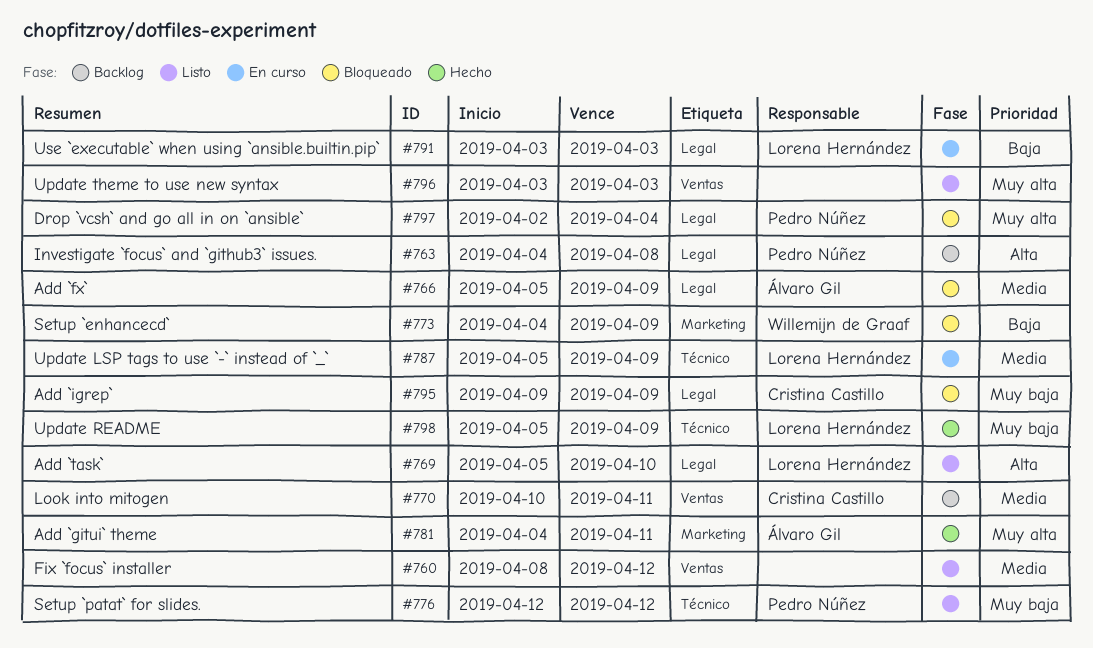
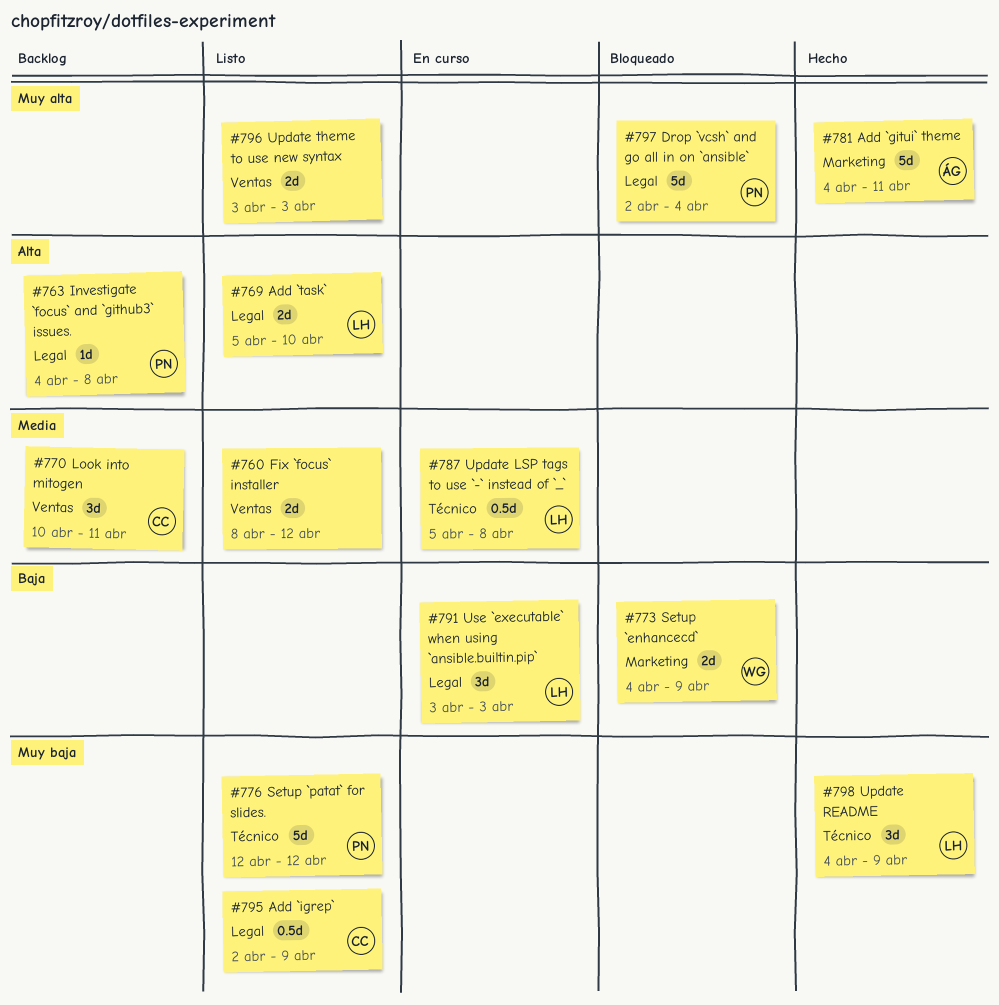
#766: present -> none
#787, due: Apr 9 -> Apr 8
#795, status: Bloqueado -> Listo
#795, start: Apr 9 -> Apr 2
#798, start: Apr 5 -> Apr 4

